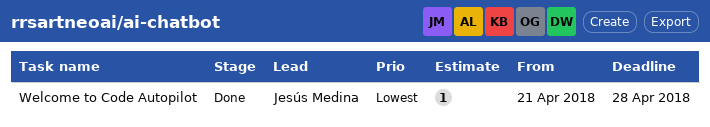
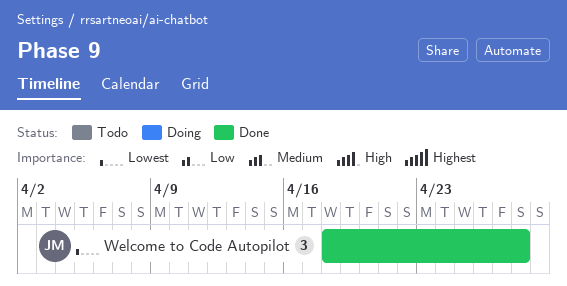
Welcome to Code Autopilot, estimate: 1 -> 3
Welcome to Code Autopilot, start: Apr 21 -> Apr 18

